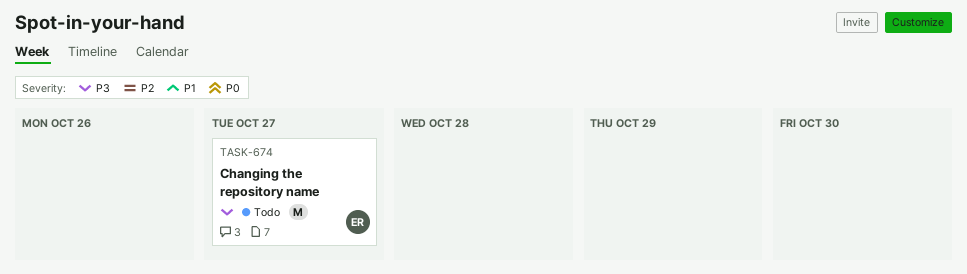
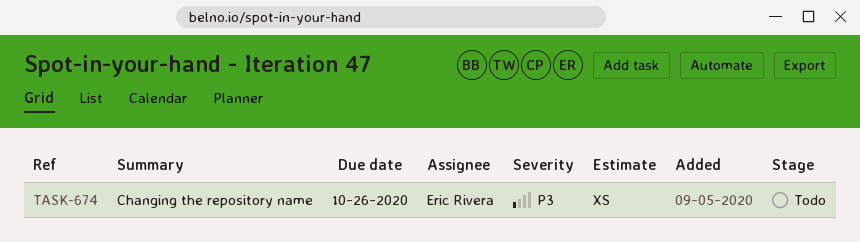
TASK-674, estimate: M -> XS
TASK-674, due: Oct 27 -> Oct 26

